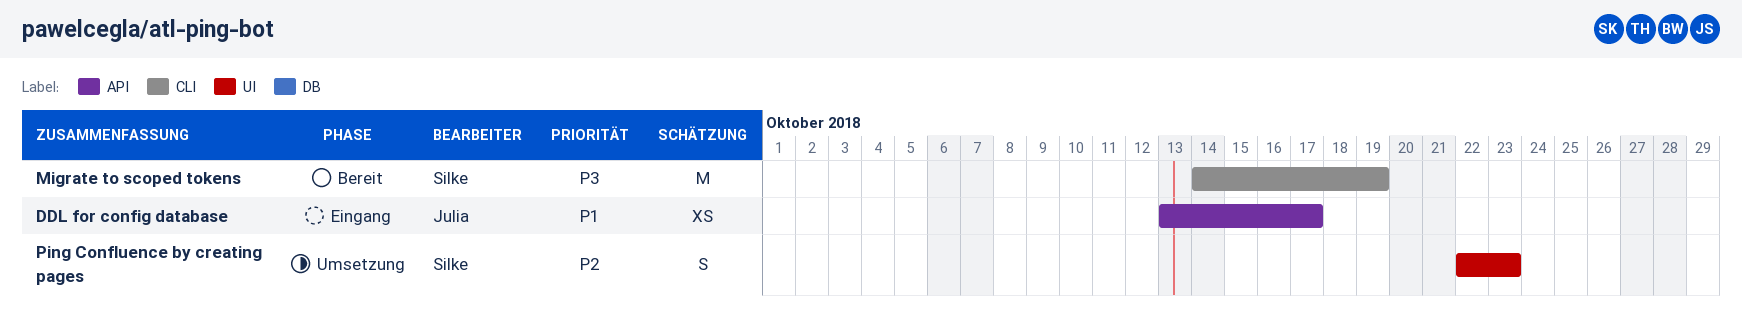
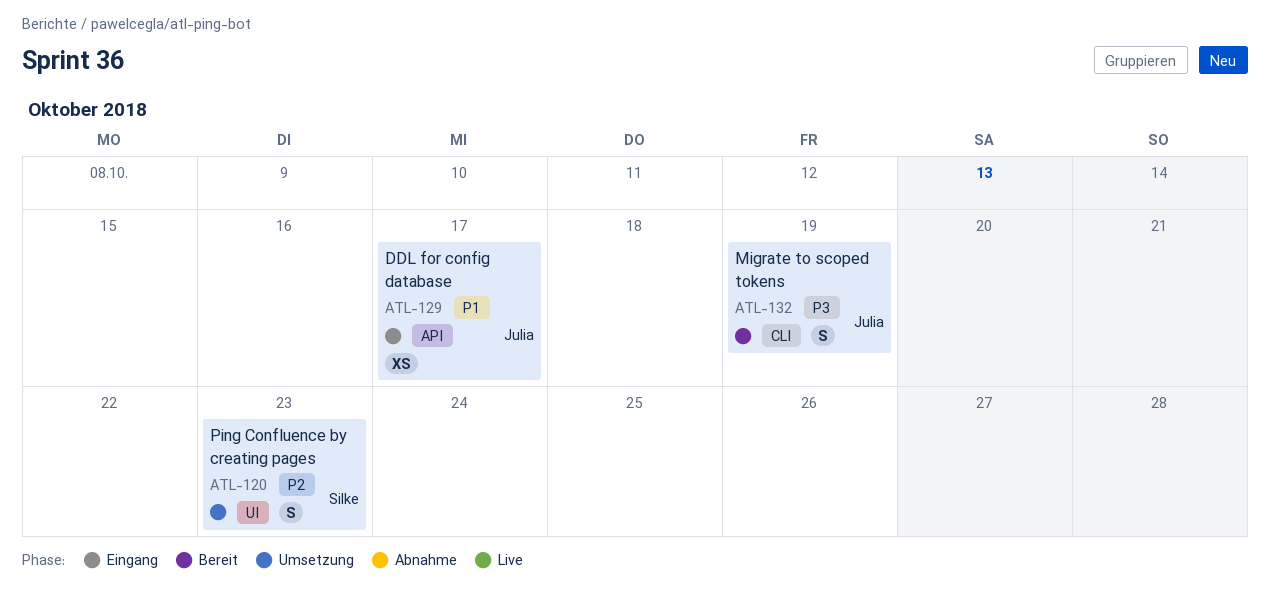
Migrate to scoped tokens, owner: Silke -> Julia
Migrate to scoped tokens, estimate: M -> S

